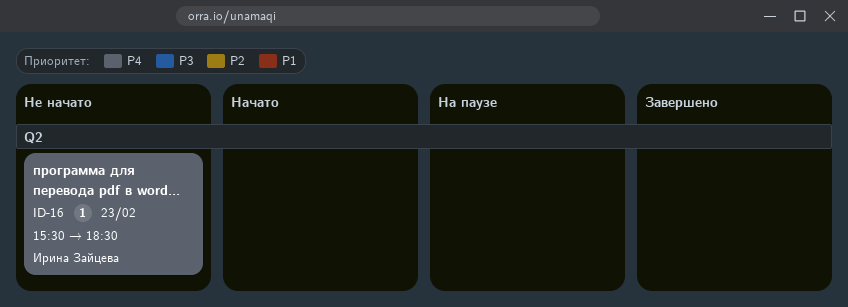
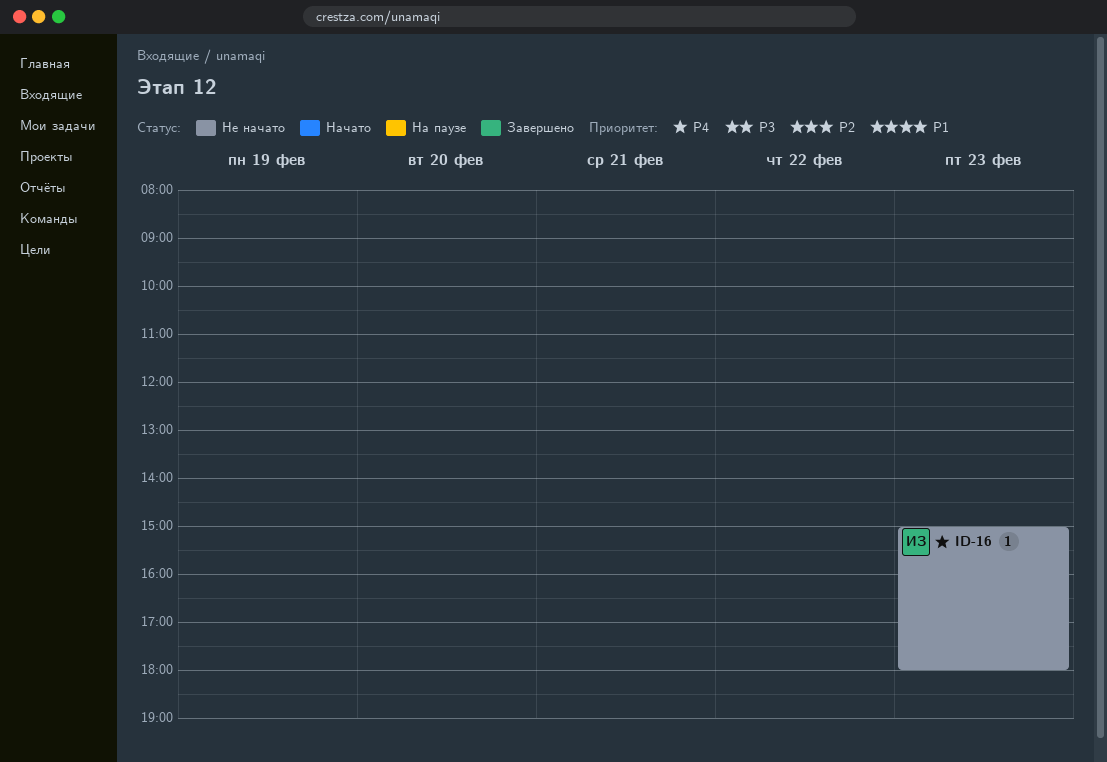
ID-16, begins: 15:30 -> 15:00
ID-16, ends: 18:30 -> 18:00

